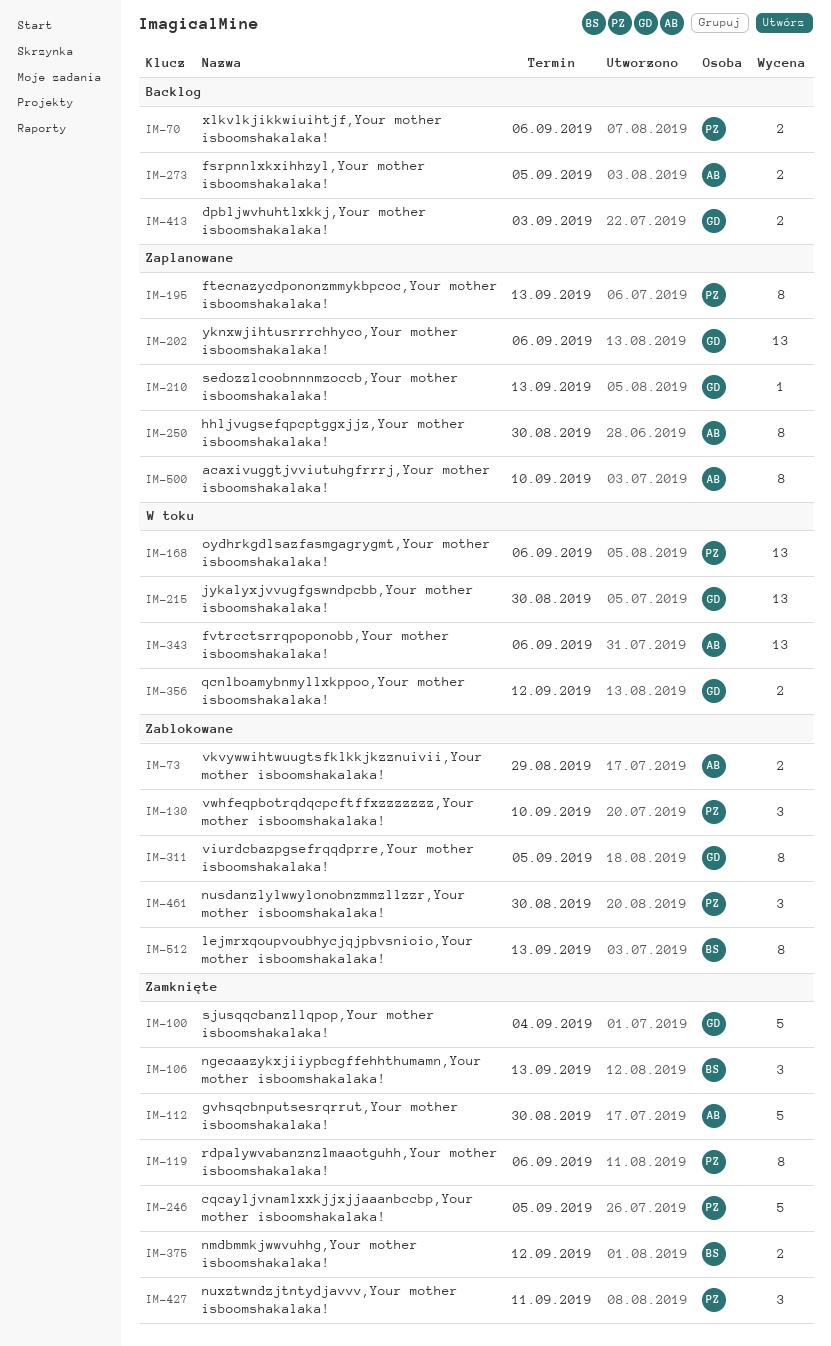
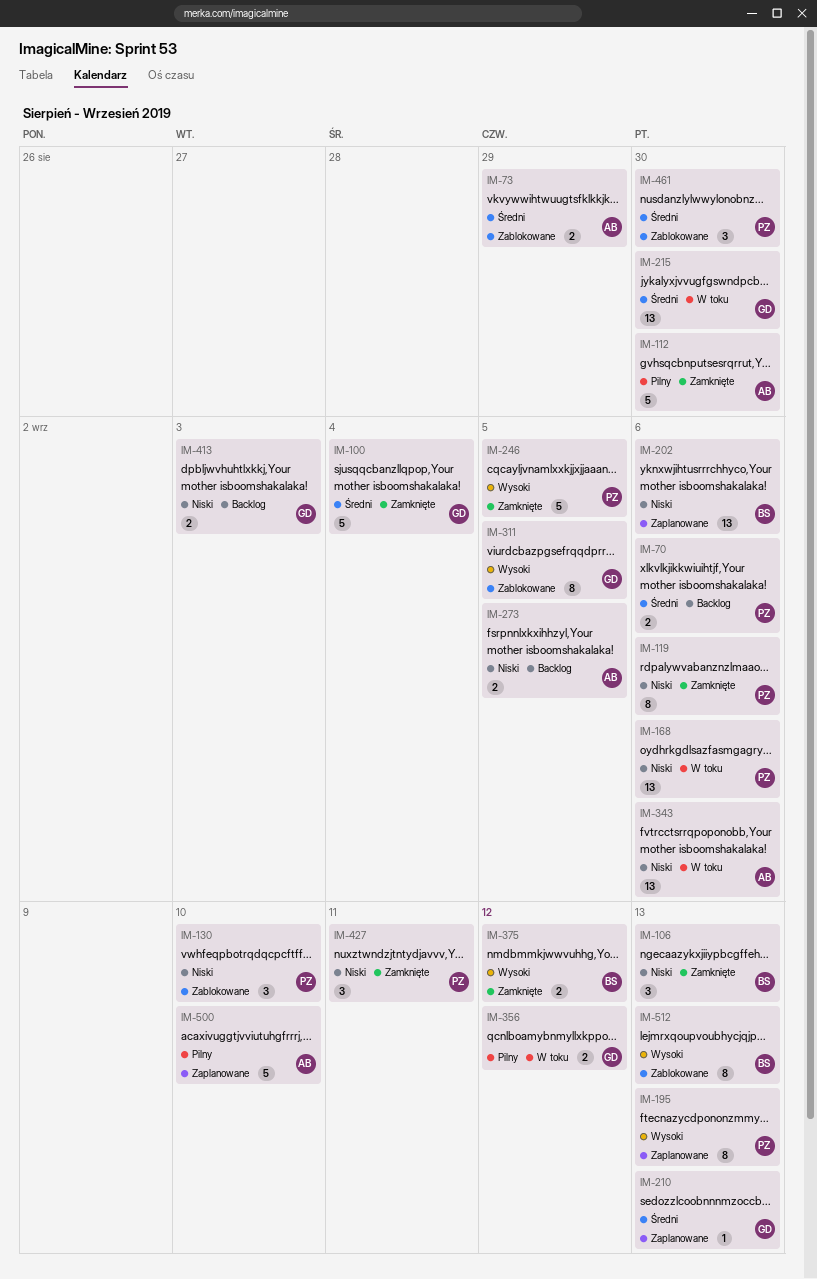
IM-202, owner: GD -> BS
IM-250: present -> none
IM-500, estimate: 8 -> 5

